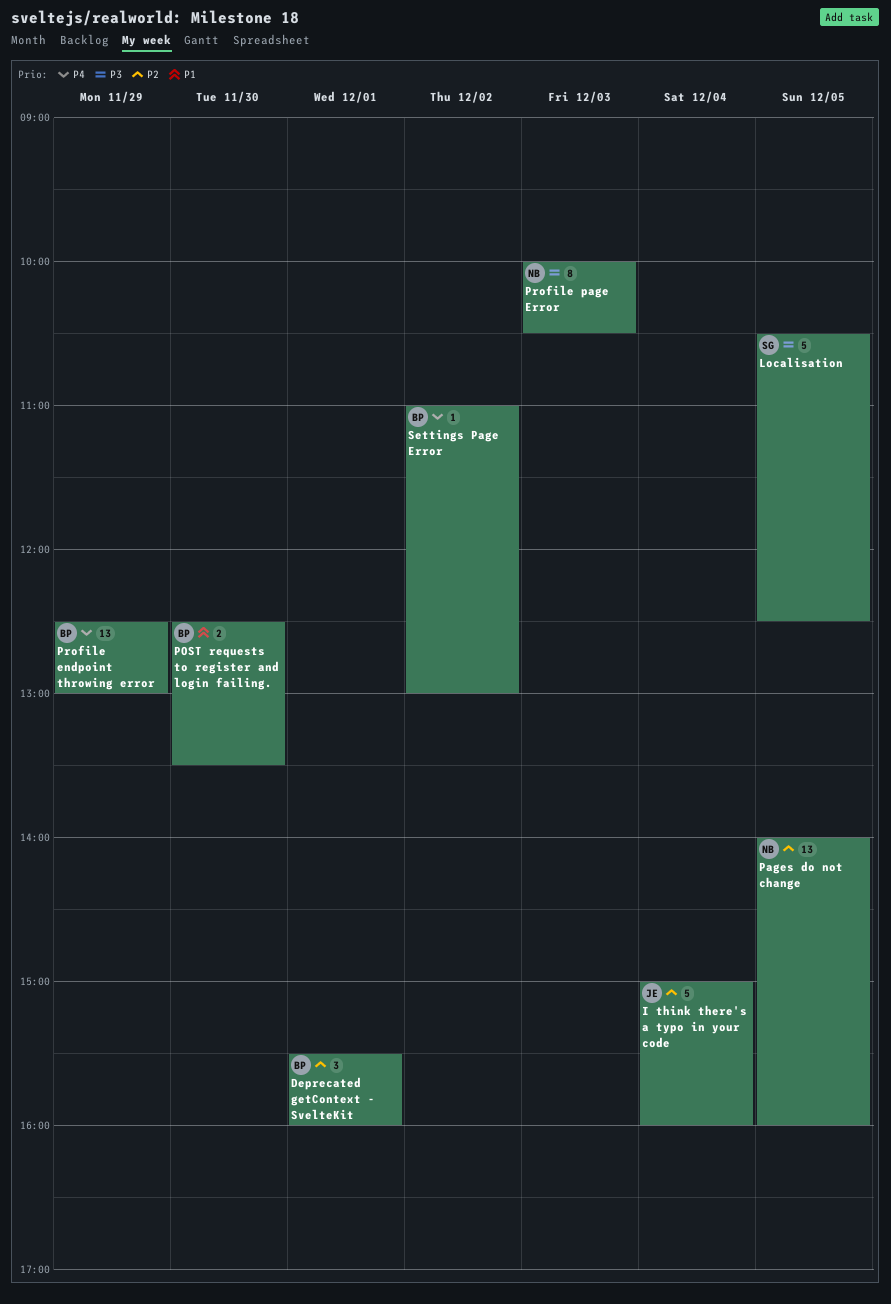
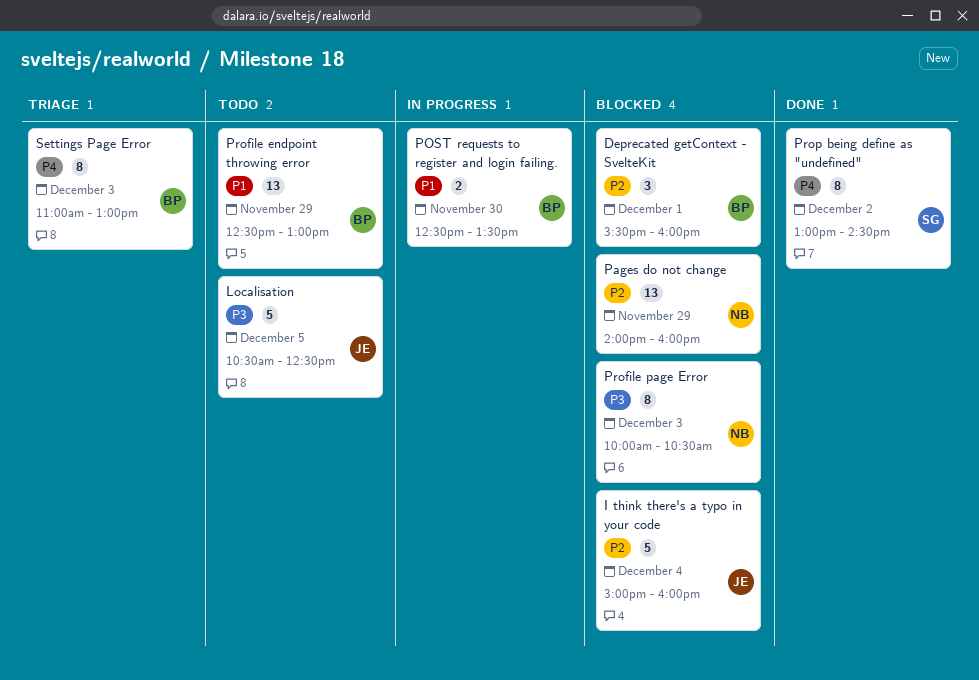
Localisation, owner: SG -> JE
Pages do not change, day: Dec 5 -> Nov 29
Profile endpoint throwing error, priority: P4 -> P1
Prop being define as "undefined": none -> present
Settings Page Error, estimate: 1 -> 8
Settings Page Error, day: Dec 2 -> Dec 3

